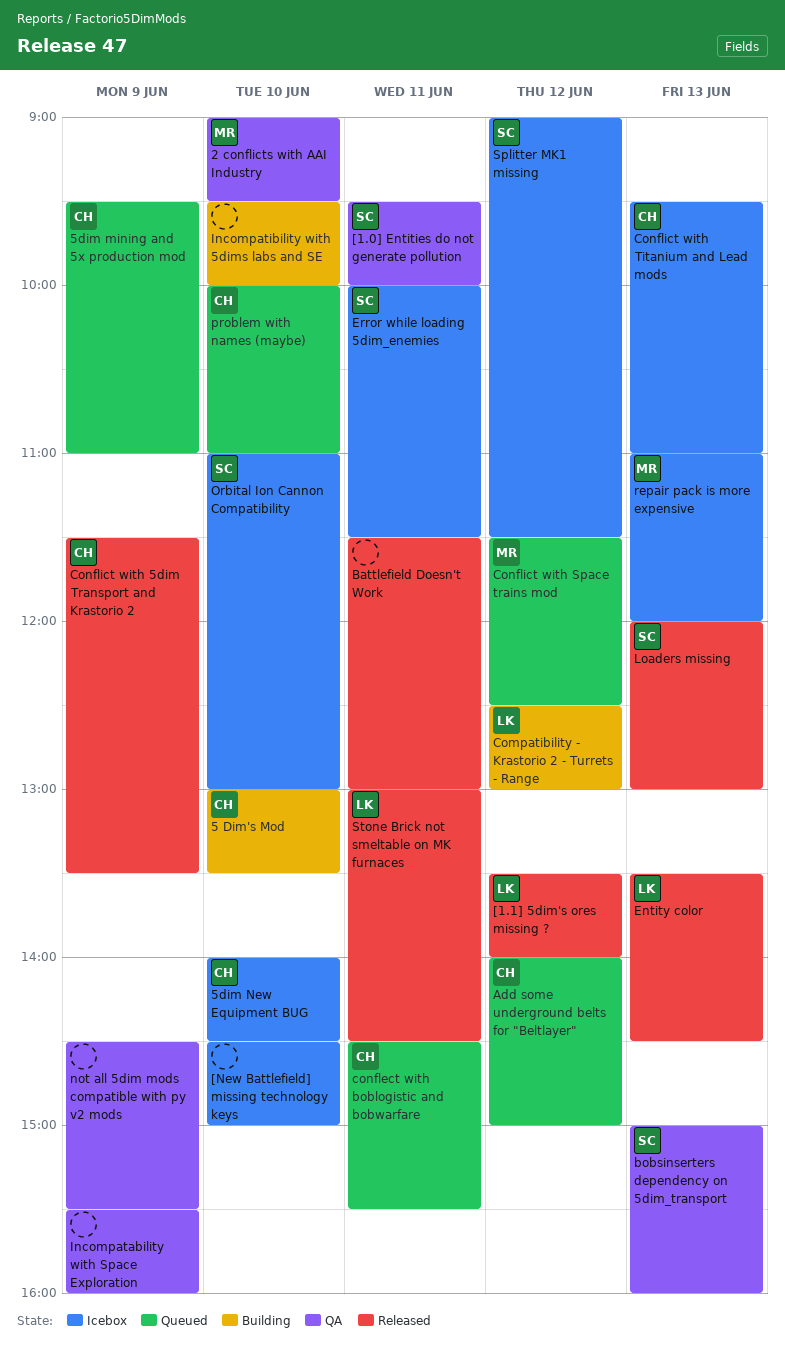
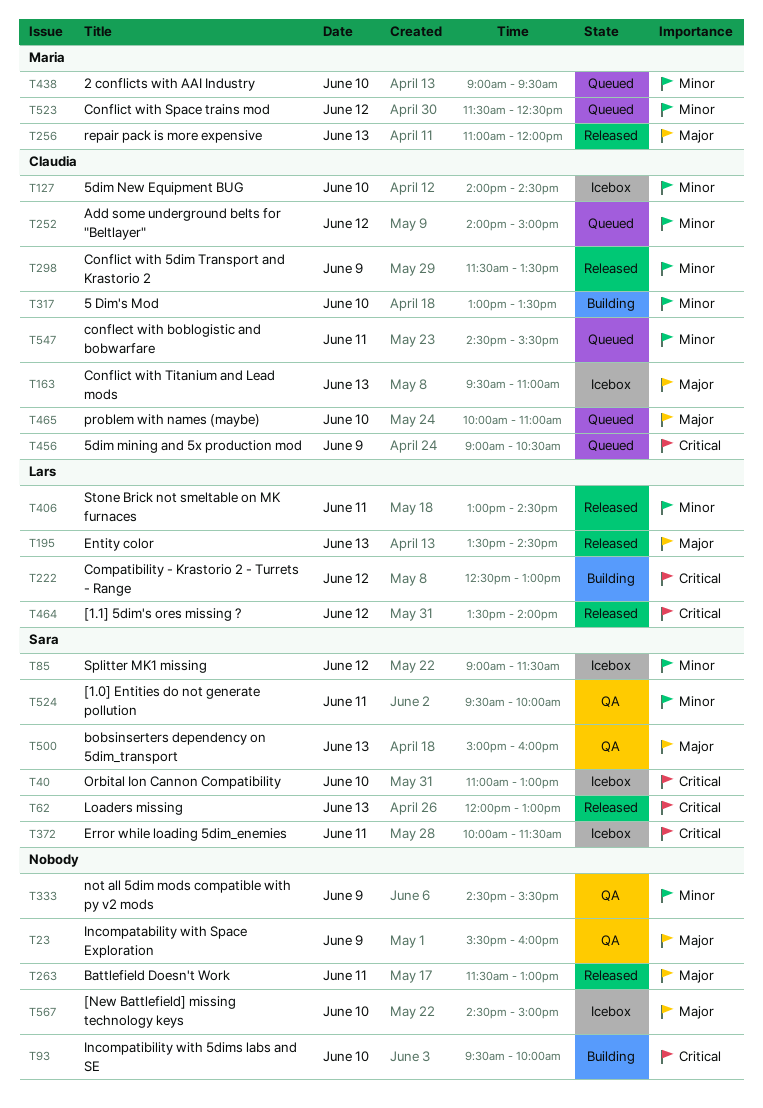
2 conflicts with AAI Industry, status: QA -> Queued
5dim mining and 5x production mod, begins: 09:30 -> 09:00
5dim mining and 5x production mod, ends: 11:00 -> 10:30
repair pack is more expensive, status: Icebox -> Released

